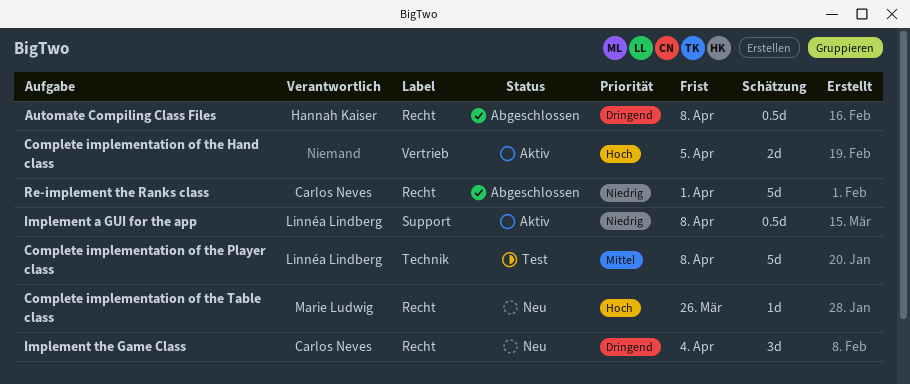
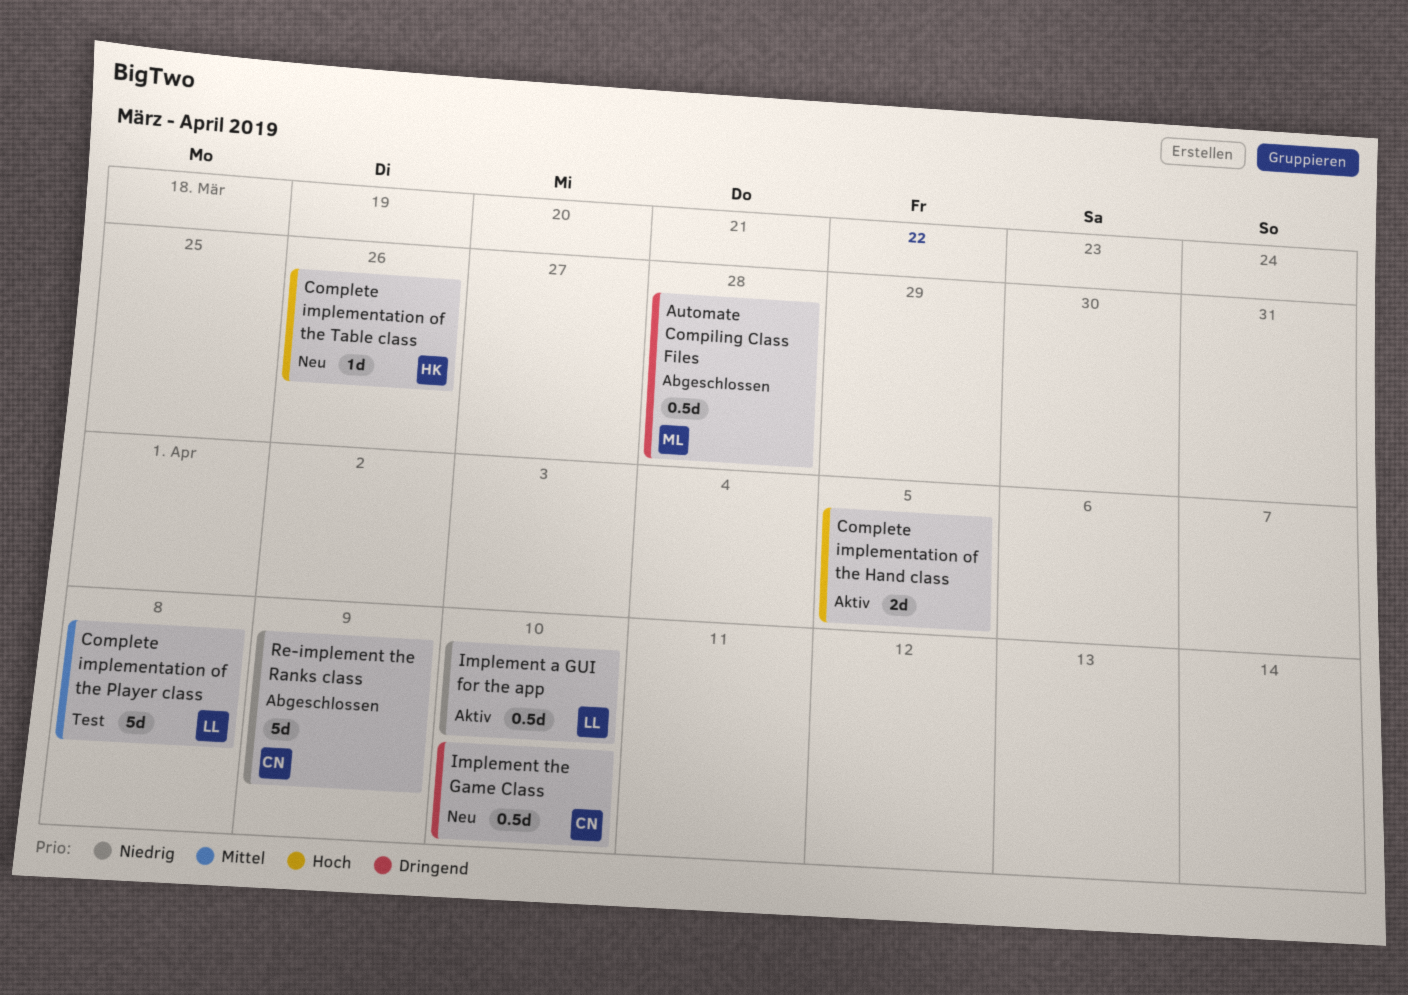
Automate Compiling Class Files, owner: Hannah Kaiser -> Marie Ludwig
Automate Compiling Class Files, due: Apr 8 -> Mar 28
Complete implementation of the Table class, owner: Marie Ludwig -> Hannah Kaiser
Implement a GUI for the app, due: Apr 8 -> Apr 10
Implement the Game Class, estimate: 3d -> 0.5d
Implement the Game Class, due: Apr 4 -> Apr 10
Re-implement the Ranks class, due: Apr 1 -> Apr 9

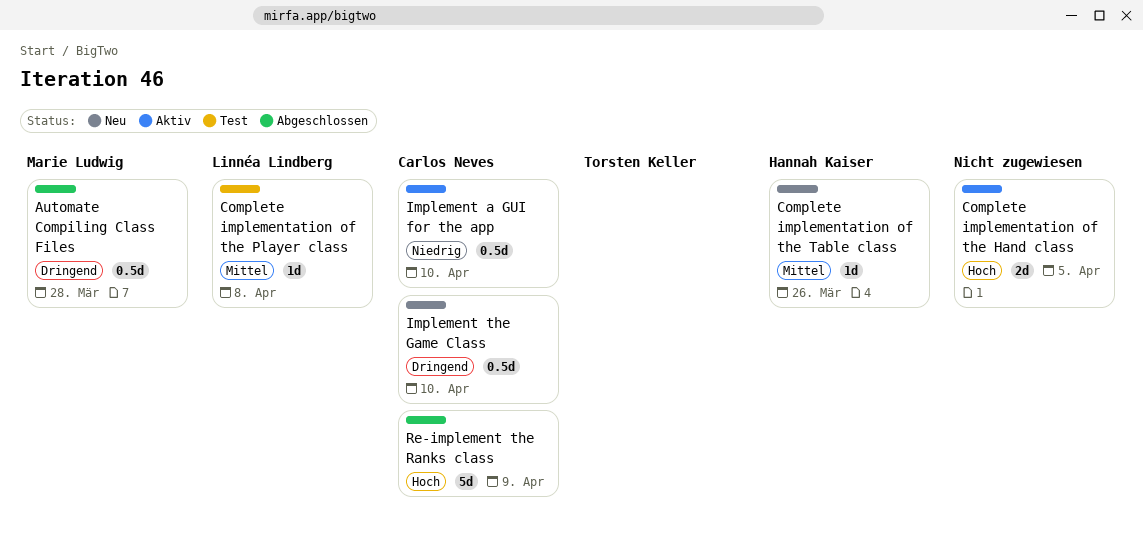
Complete implementation of the Player class, estimate: 5d -> 1d
Complete implementation of the Table class, priority: Hoch -> Mittel
Implement a GUI for the app, owner: Linnéa Lindberg -> Carlos Neves
Re-implement the Ranks class, priority: Niedrig -> Hoch

